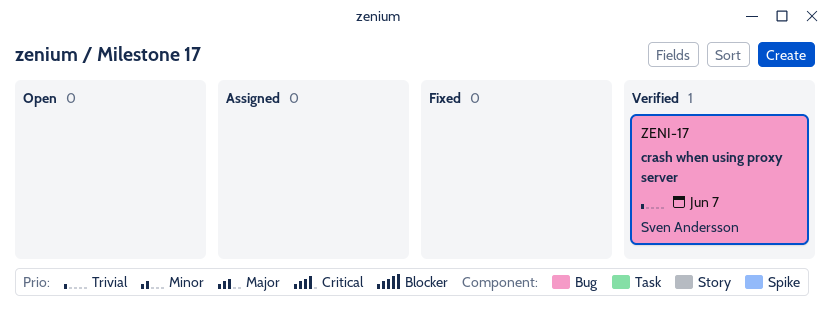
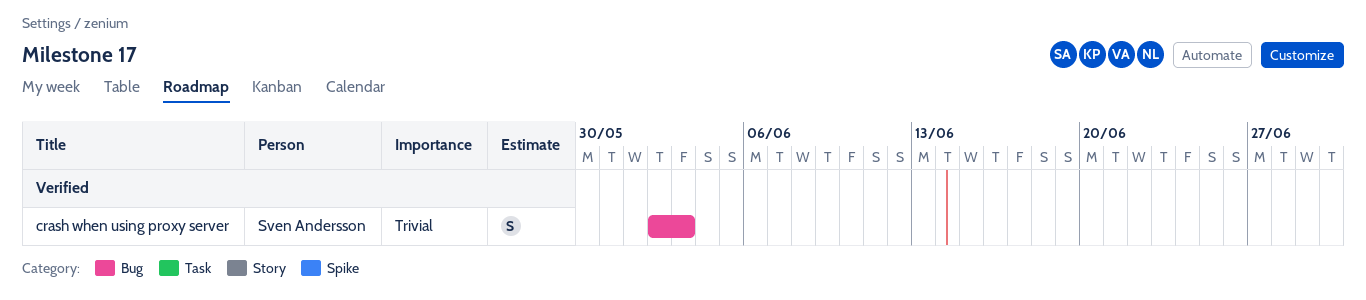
crash when using proxy server, due: Jun 7 -> Jun 3

